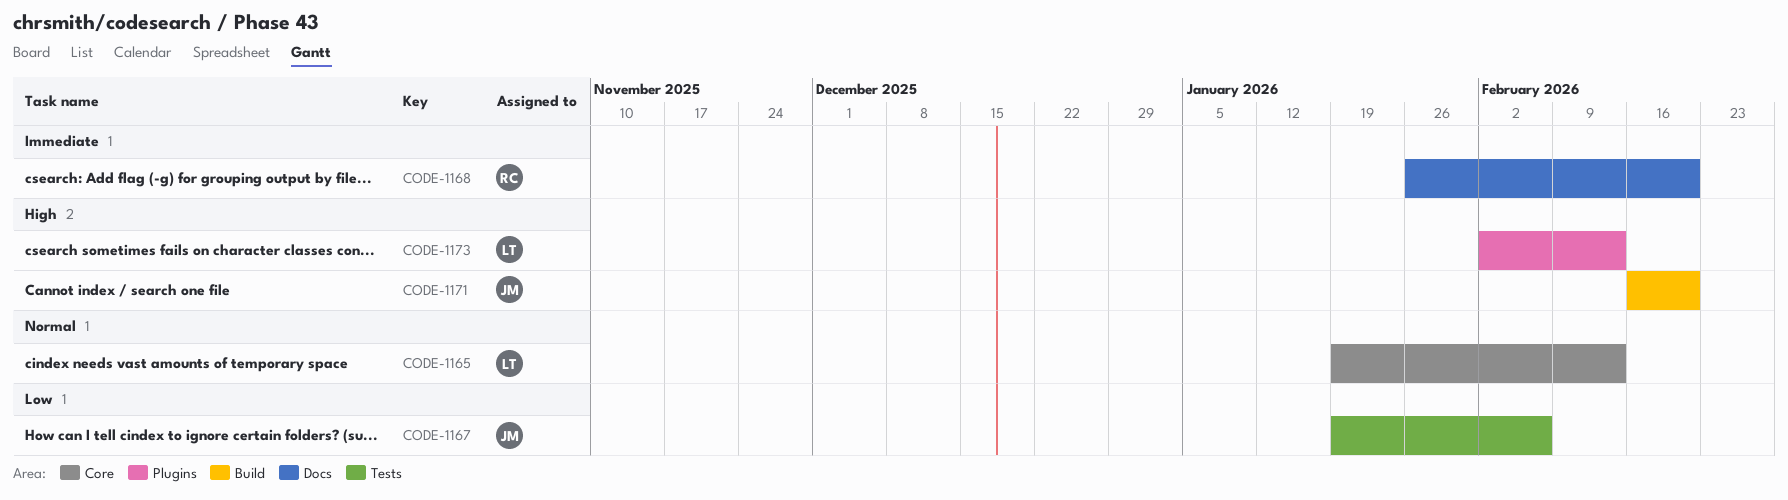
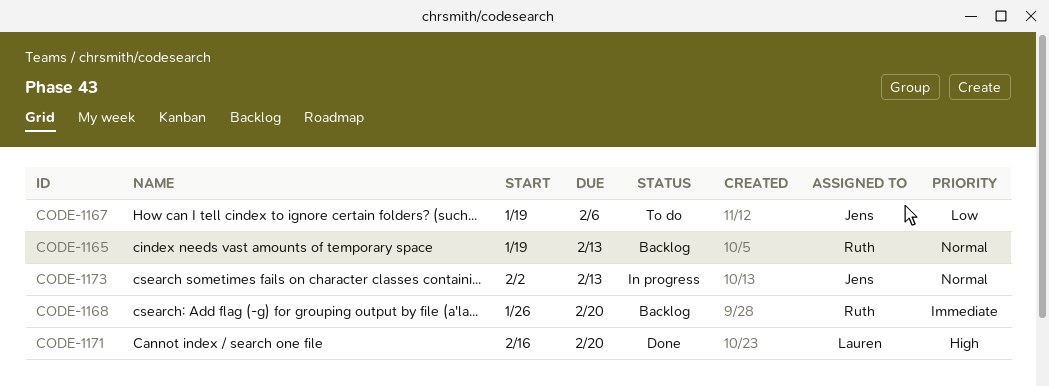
CODE-1165, owner: Lauren -> Ruth
CODE-1171, owner: Jens -> Lauren
CODE-1173, owner: Lauren -> Jens
CODE-1173, priority: High -> Normal

